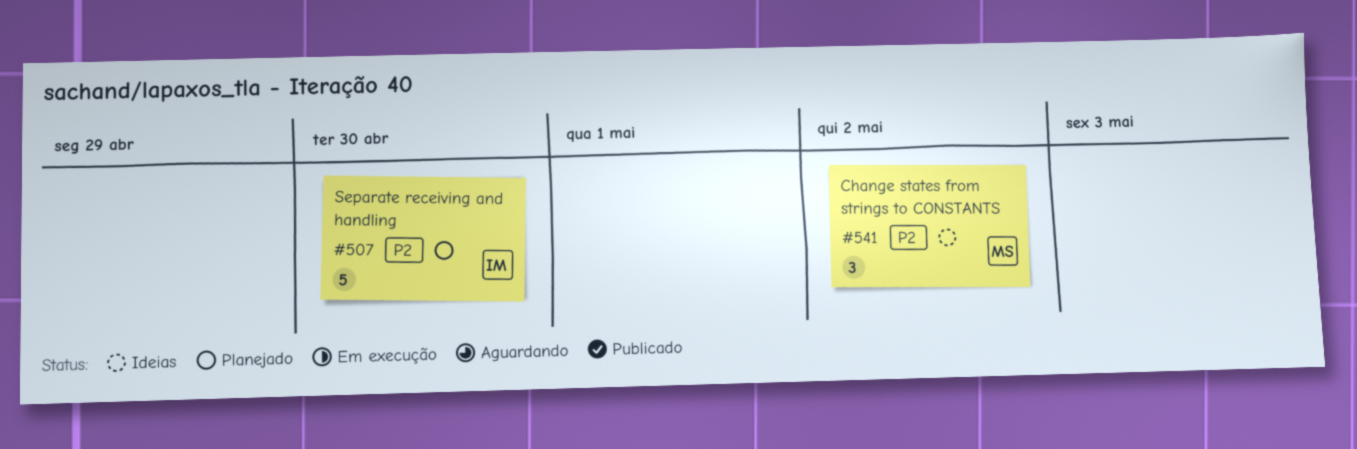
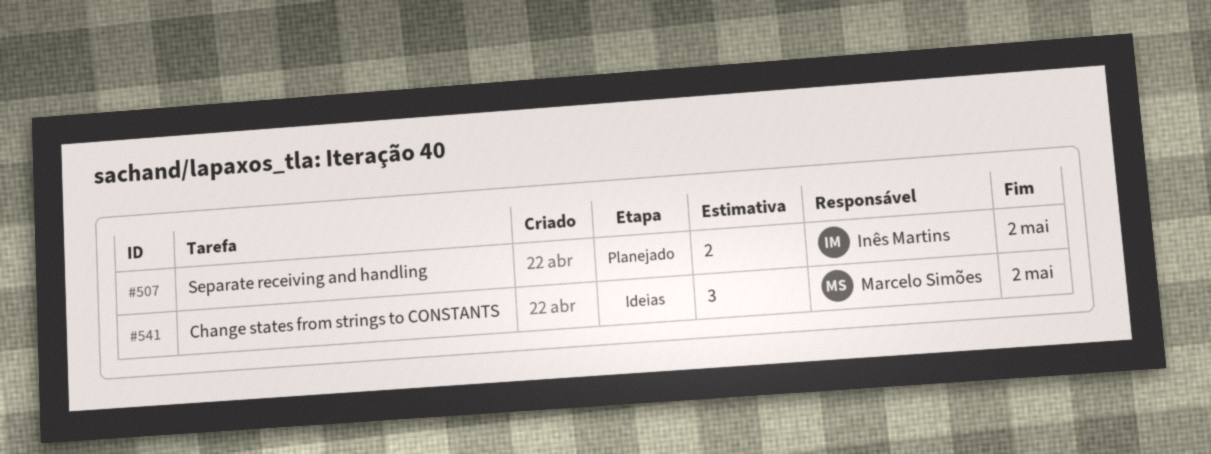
#507, estimate: 5 -> 2
#507, due: Apr 30 -> May 2

